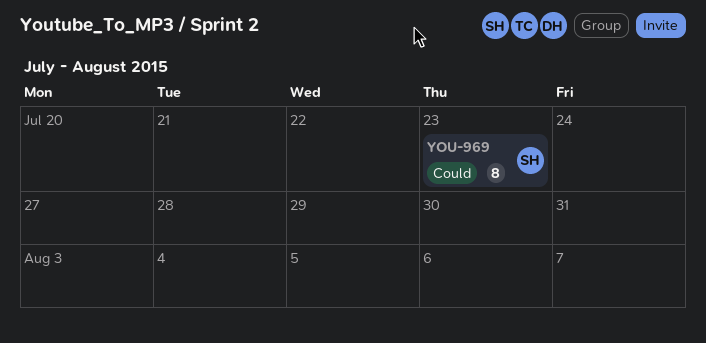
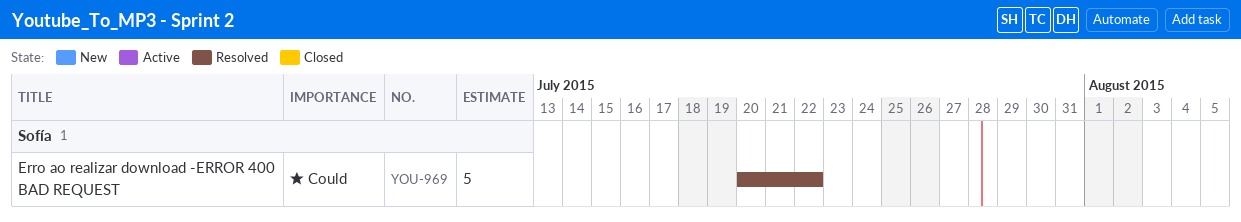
YOU-969, estimate: 8 -> 5
YOU-969, due: Jul 23 -> Jul 22

